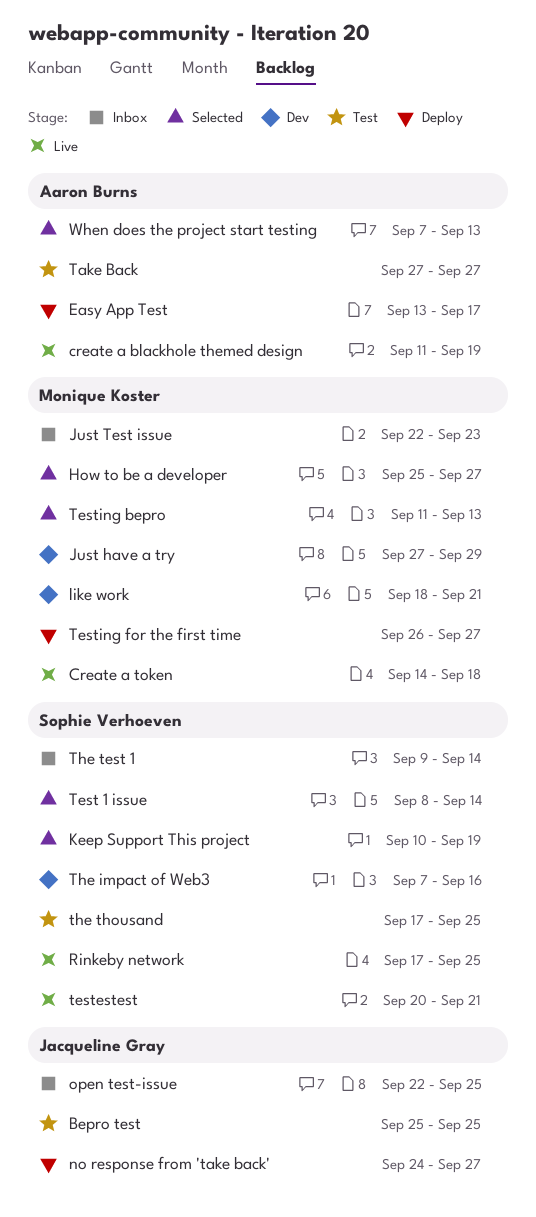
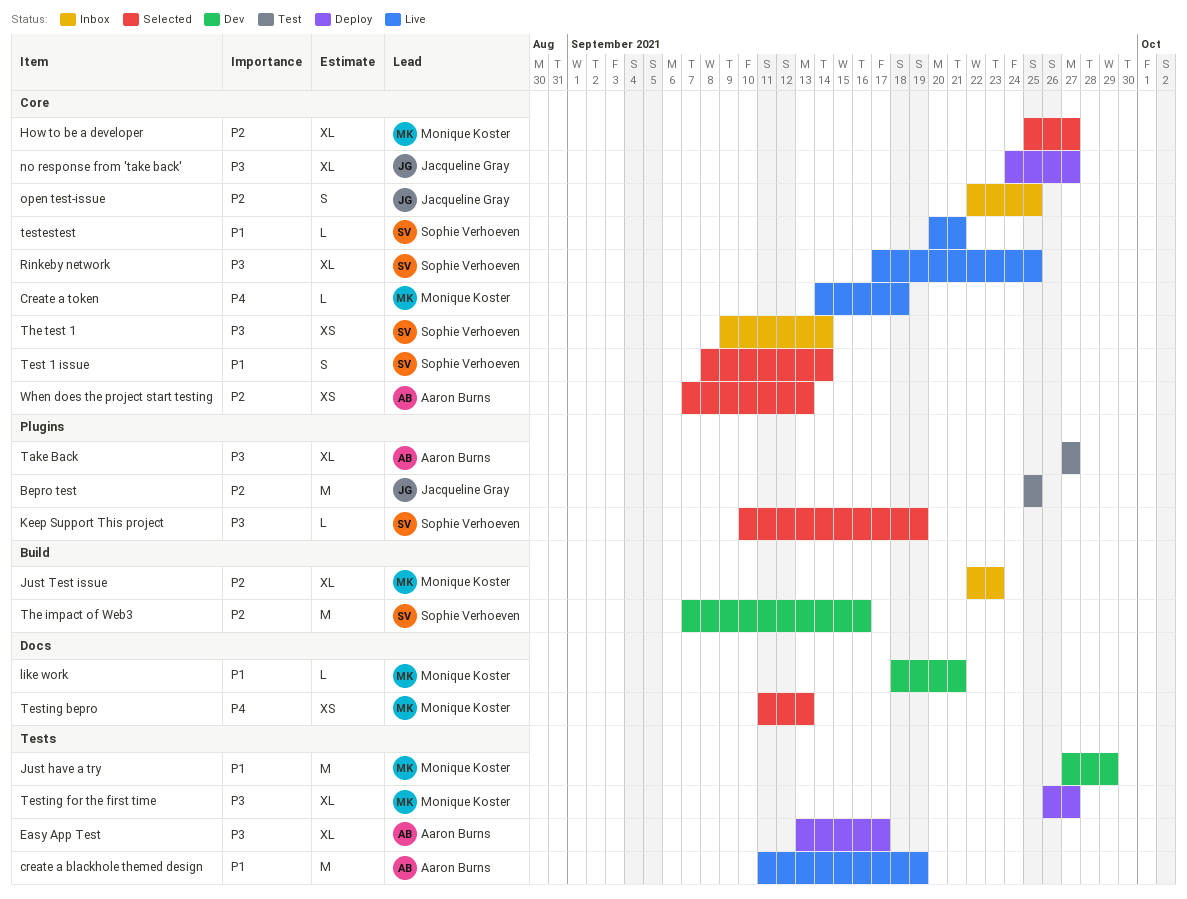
the thousand: present -> none

